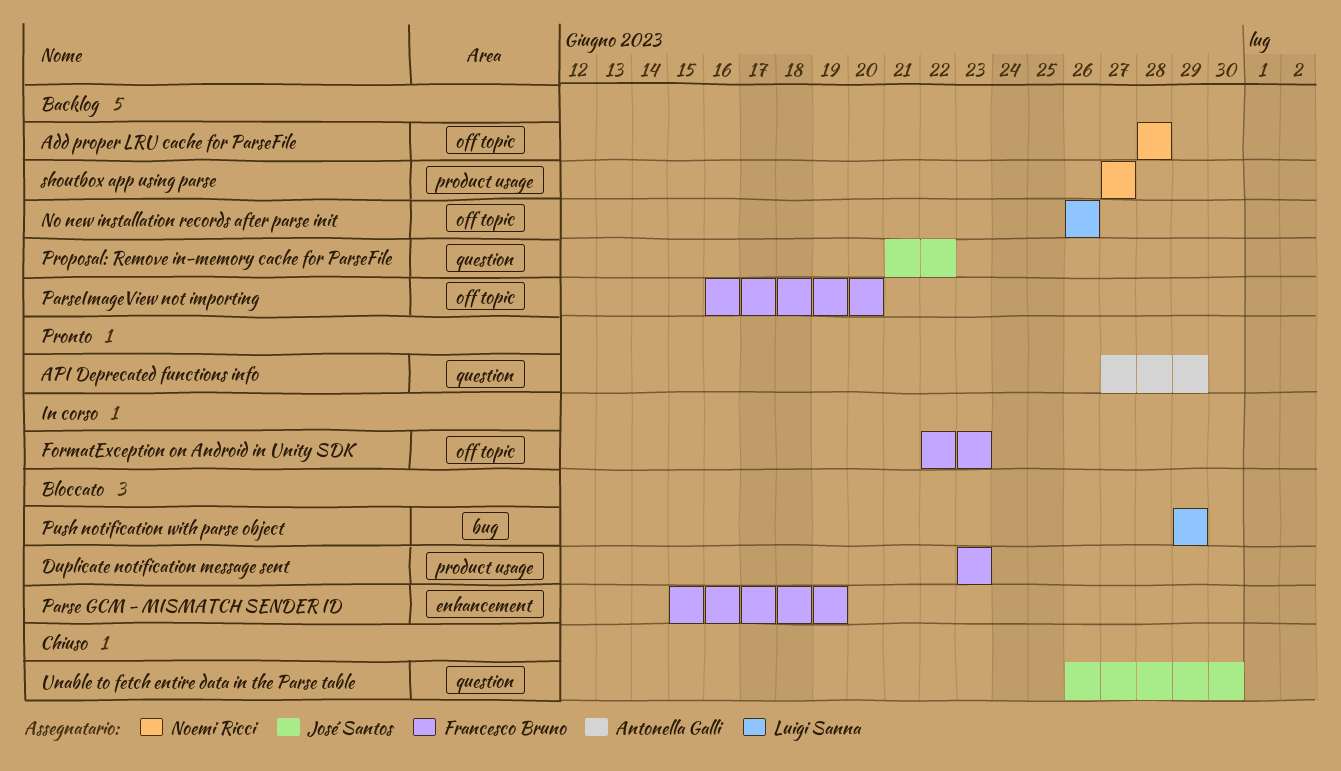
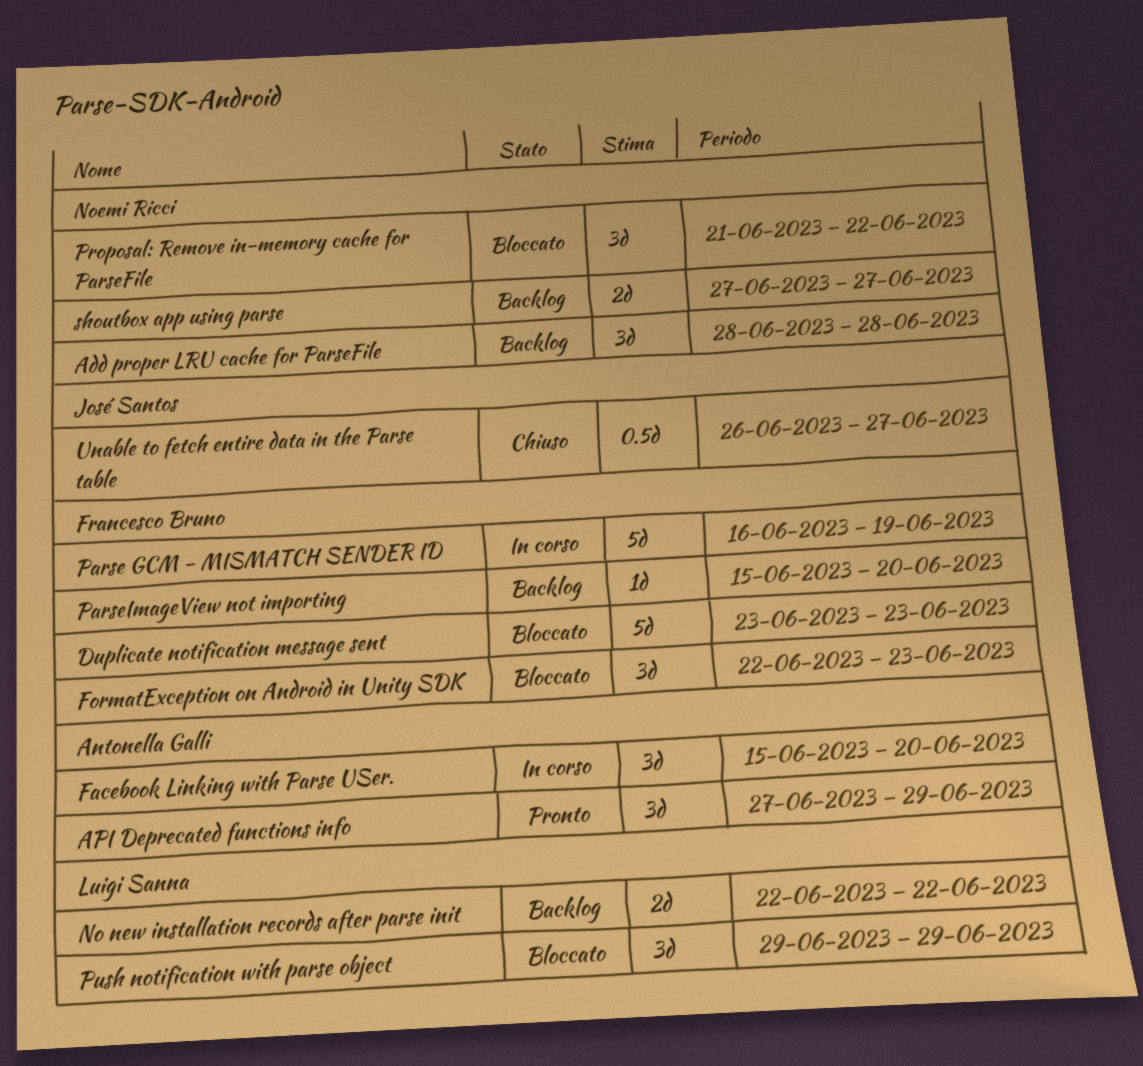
Facebook Linking with Parse USer.: none -> present
FormatException on Android in Unity SDK, status: In corso -> Bloccato
No new installation records after parse init, start: Jun 26 -> Jun 22
No new installation records after parse init, due: Jun 26 -> Jun 22
Parse GCM - MISMATCH SENDER ID, status: Bloccato -> In corso
Parse GCM - MISMATCH SENDER ID, start: Jun 15 -> Jun 16
ParseImageView not importing, start: Jun 16 -> Jun 15
Proposal: Remove in-memory cache for ParseFile, status: Backlog -> Bloccato
Proposal: Remove in-memory cache for ParseFile, owner: José Santos -> Noemi Ricci
Unable to fetch entire data in the Parse table, due: Jun 30 -> Jun 27

